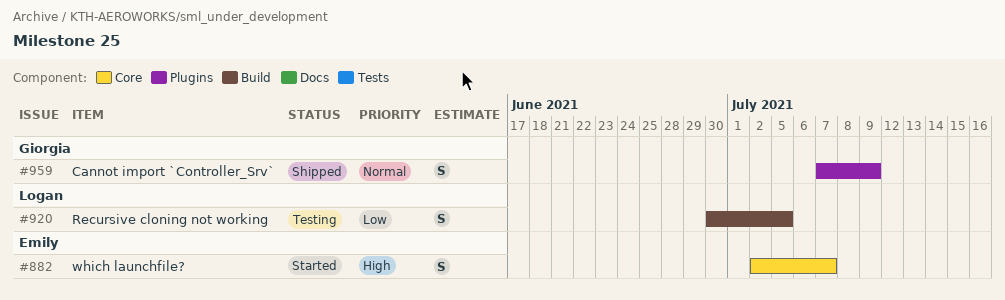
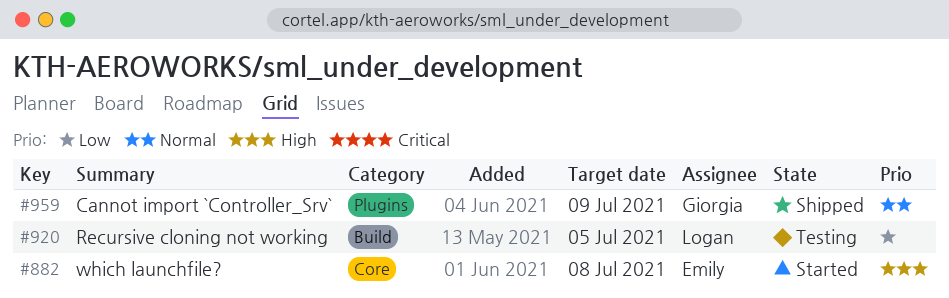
#882, due: Jul 7 -> Jul 8

